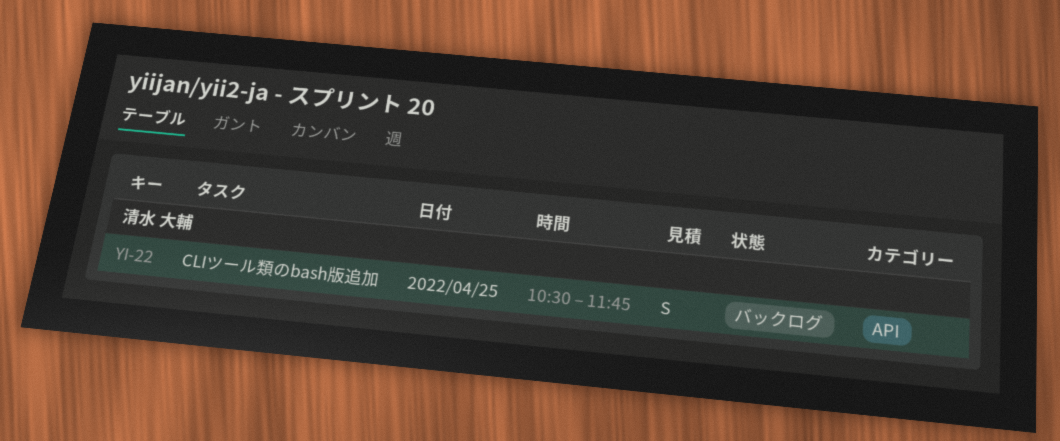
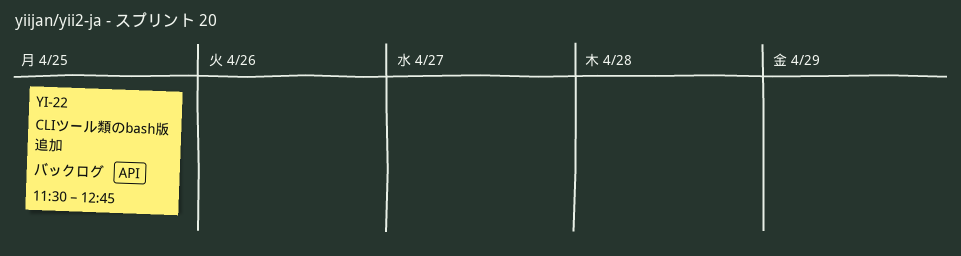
YI-22, begins: 10:30 -> 11:30
YI-22, ends: 11:45 -> 12:45

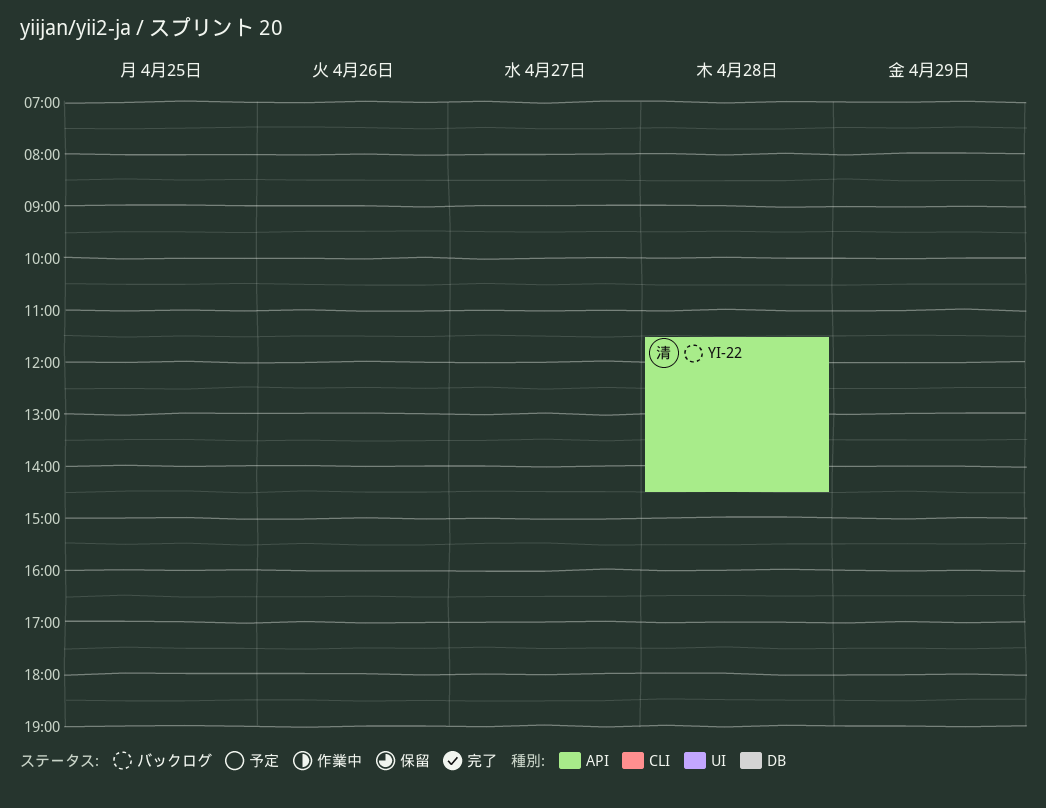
YI-22, day: Apr 25 -> Apr 28
YI-22, ends: 12:45 -> 14:30

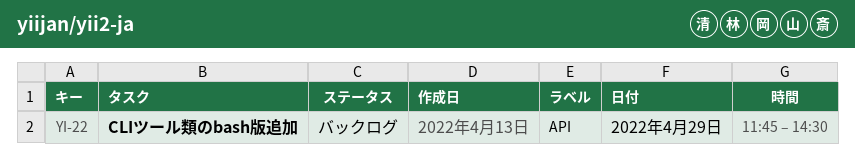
YI-22, day: Apr 28 -> Apr 29
YI-22, begins: 11:30 -> 11:45

